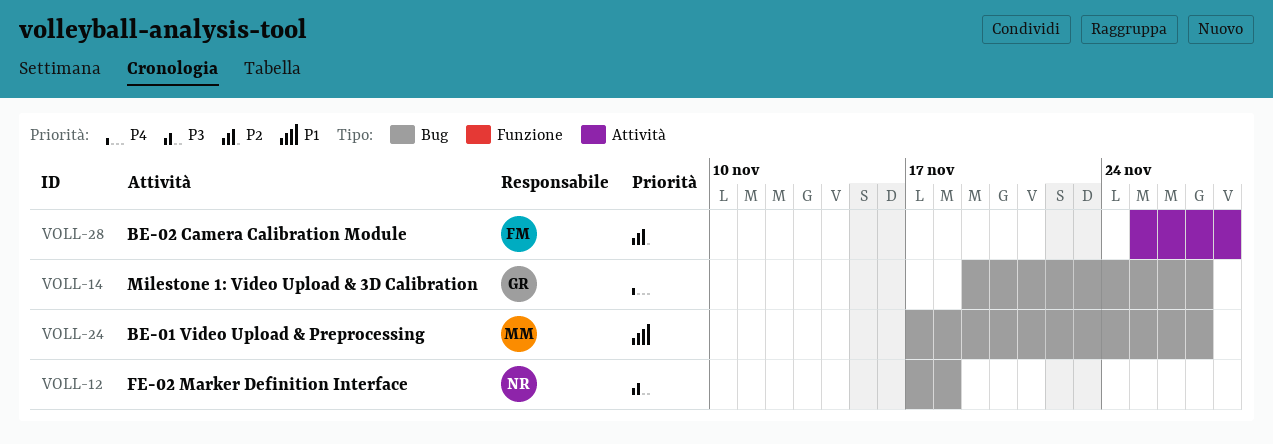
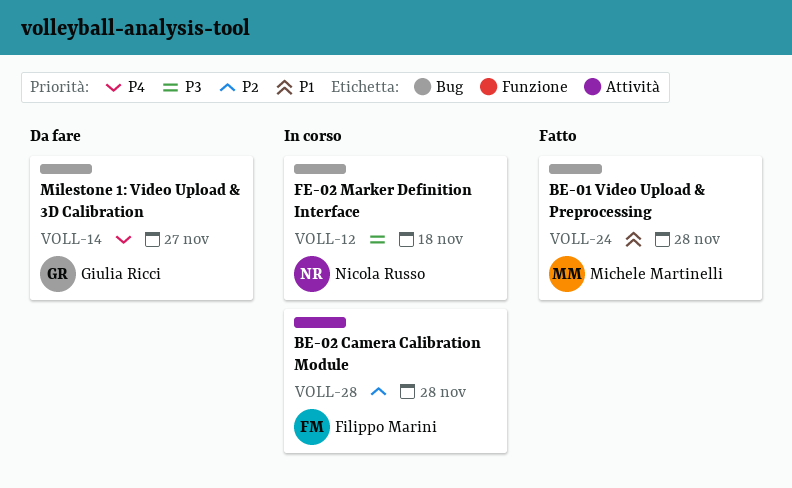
VOLL-24, due: Nov 27 -> Nov 28

